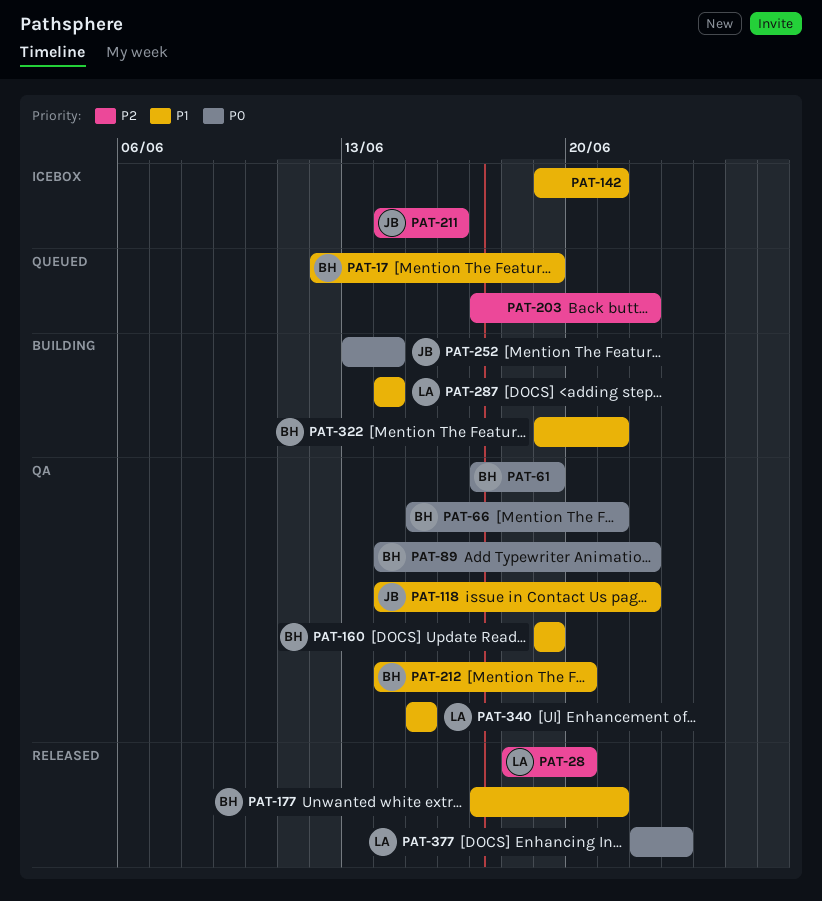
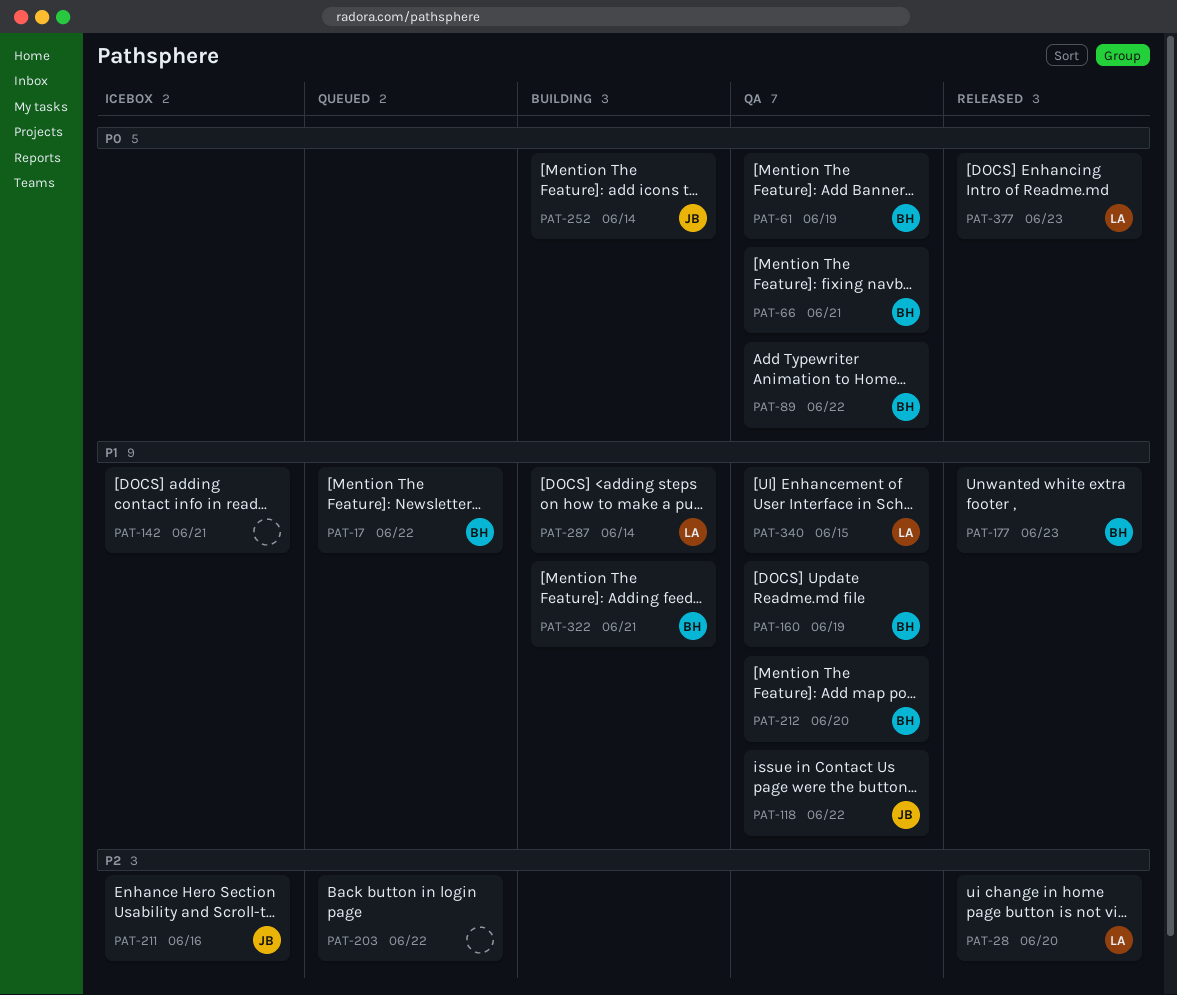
PAT-17, due: Jun 19 -> Jun 22
PAT-177, due: Jun 21 -> Jun 23

